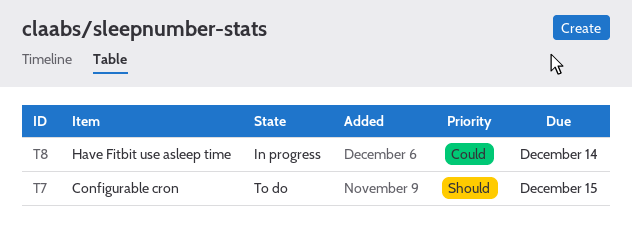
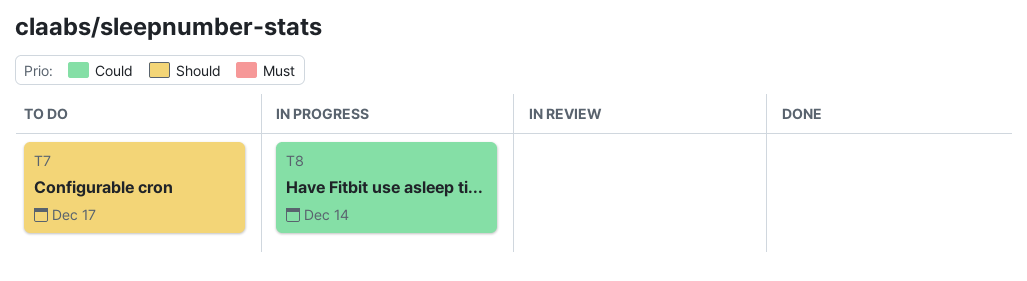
T7, due: Dec 15 -> Dec 17

